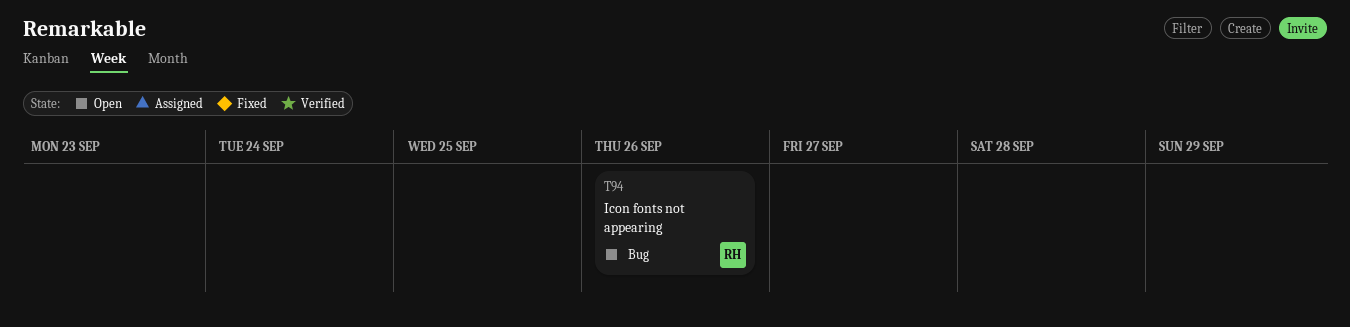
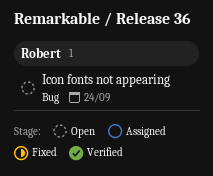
Icon fonts not appearing, due: Sep 26 -> Sep 24

